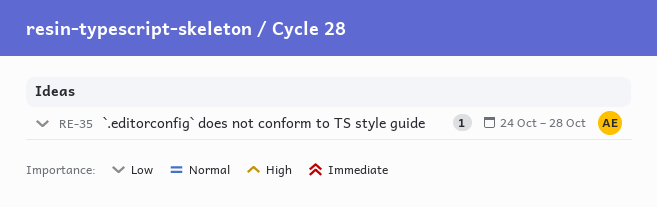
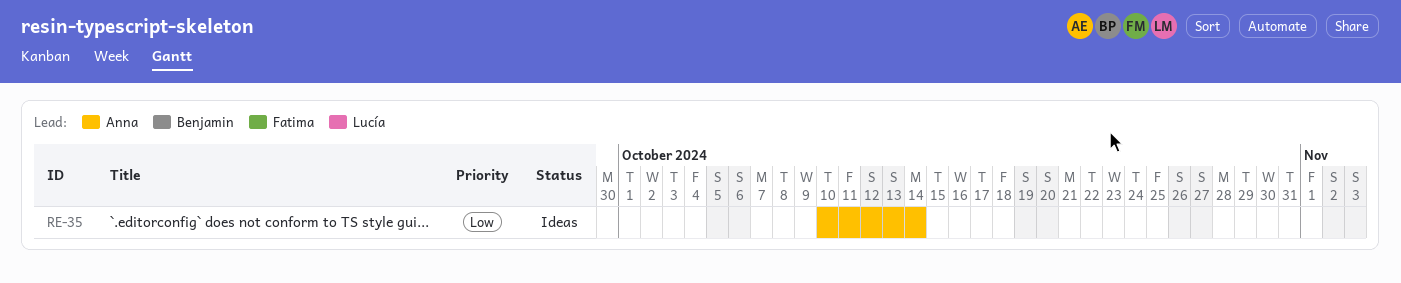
RE-35, start: Oct 24 -> Oct 10
RE-35, due: Oct 28 -> Oct 14

